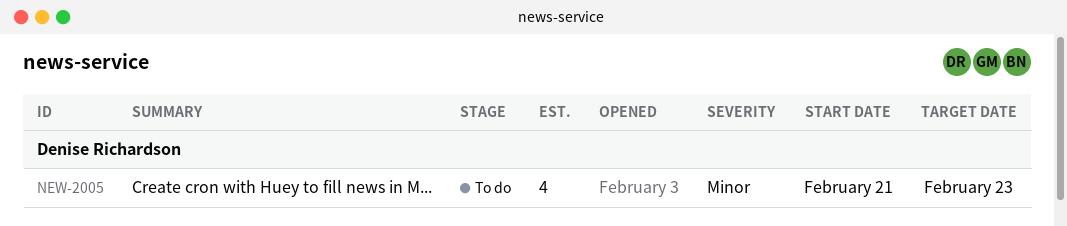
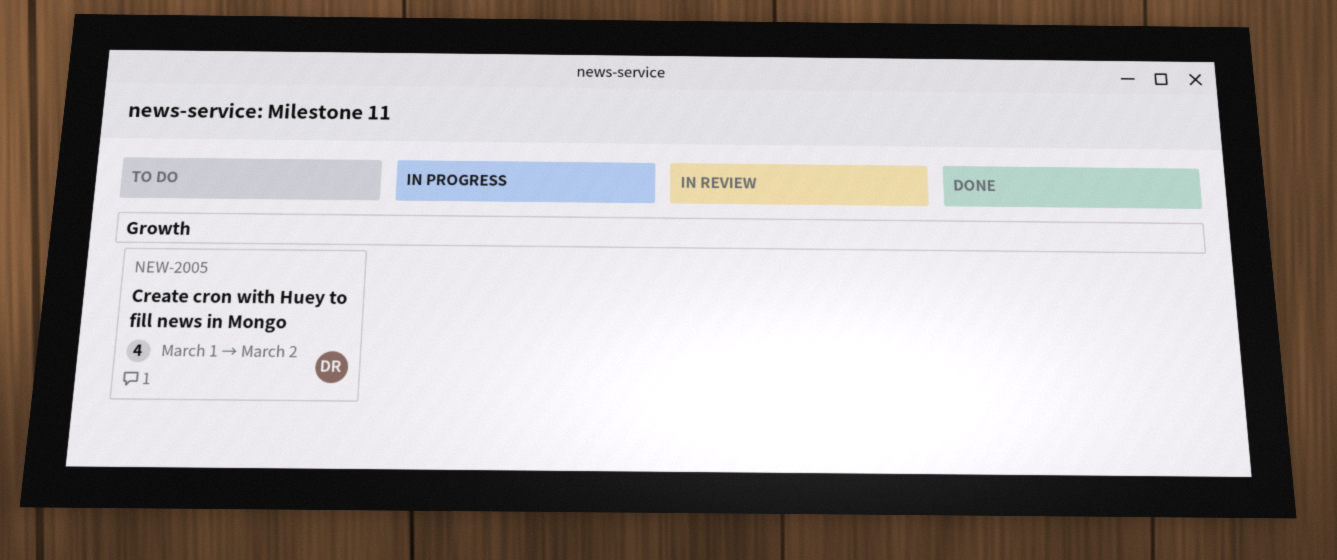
NEW-2005, start: Feb 21 -> Mar 1
NEW-2005, due: Feb 23 -> Mar 2

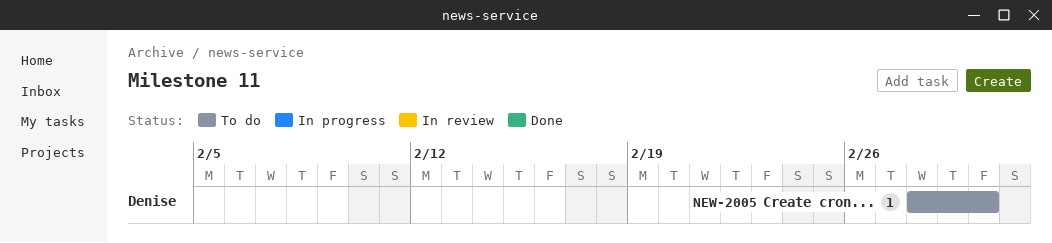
NEW-2005, estimate: 4 -> 1
NEW-2005, start: Mar 1 -> Feb 28

